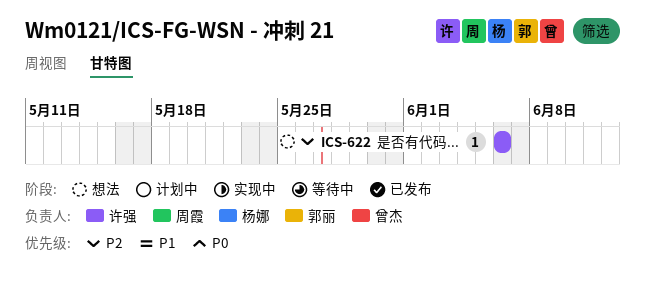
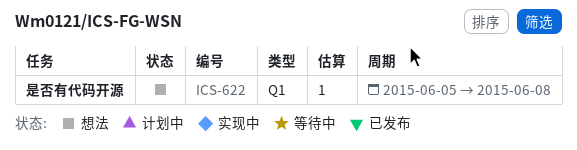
ICS-622, start: Jun 6 -> Jun 5
ICS-622, due: Jun 6 -> Jun 8

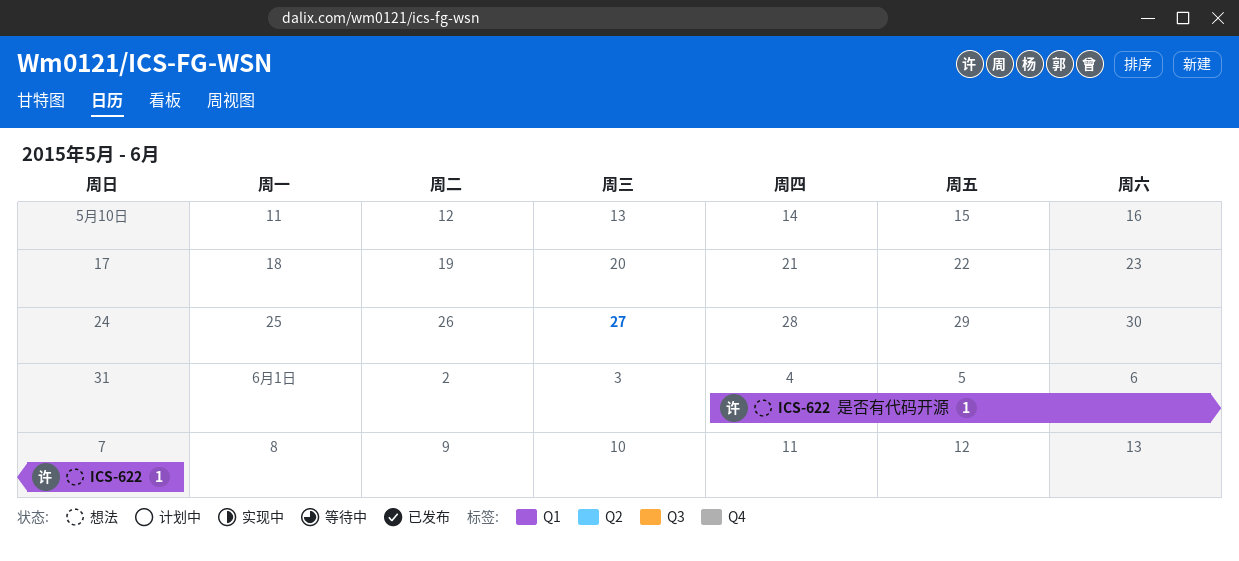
ICS-622, start: Jun 5 -> Jun 4
ICS-622, due: Jun 8 -> Jun 7

